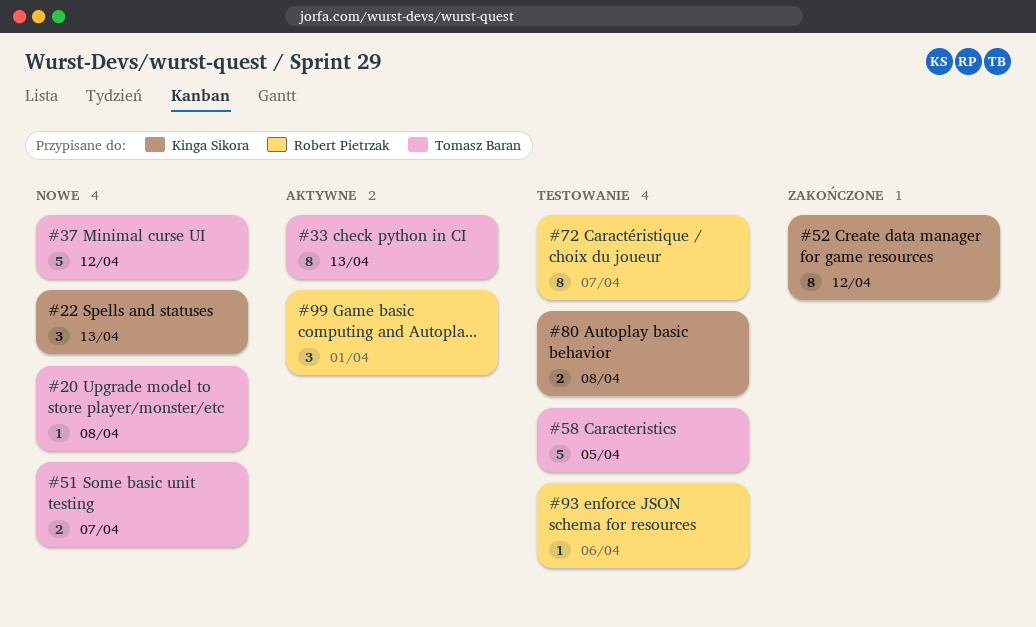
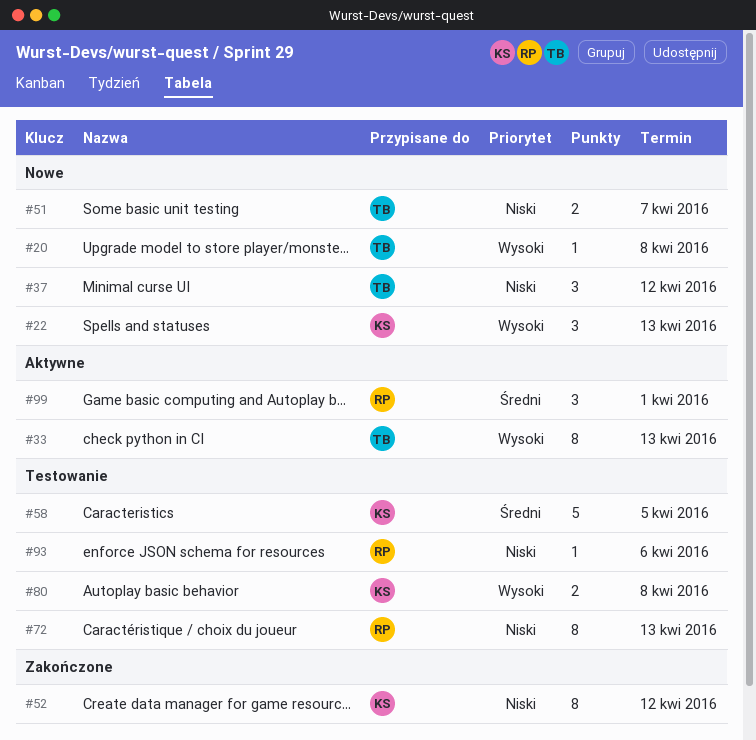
#37, estimate: 5 -> 3
#58, owner: Tomasz Baran -> Kinga Sikora
#72, due: Apr 7 -> Apr 13

